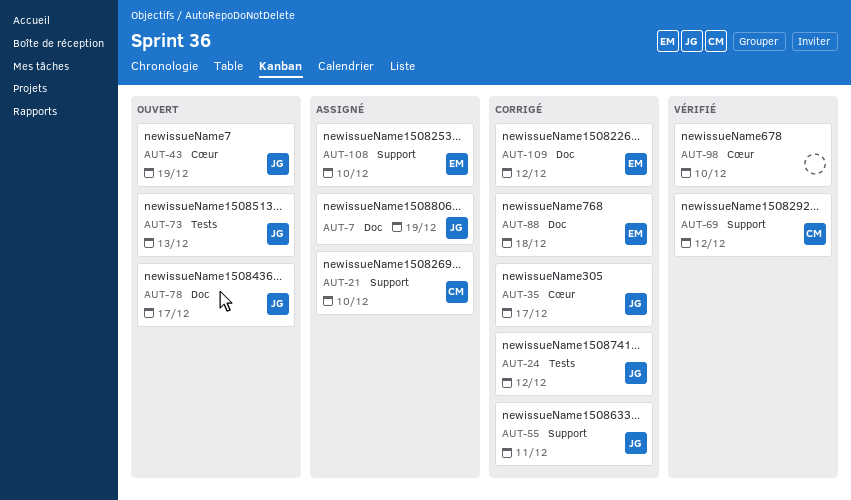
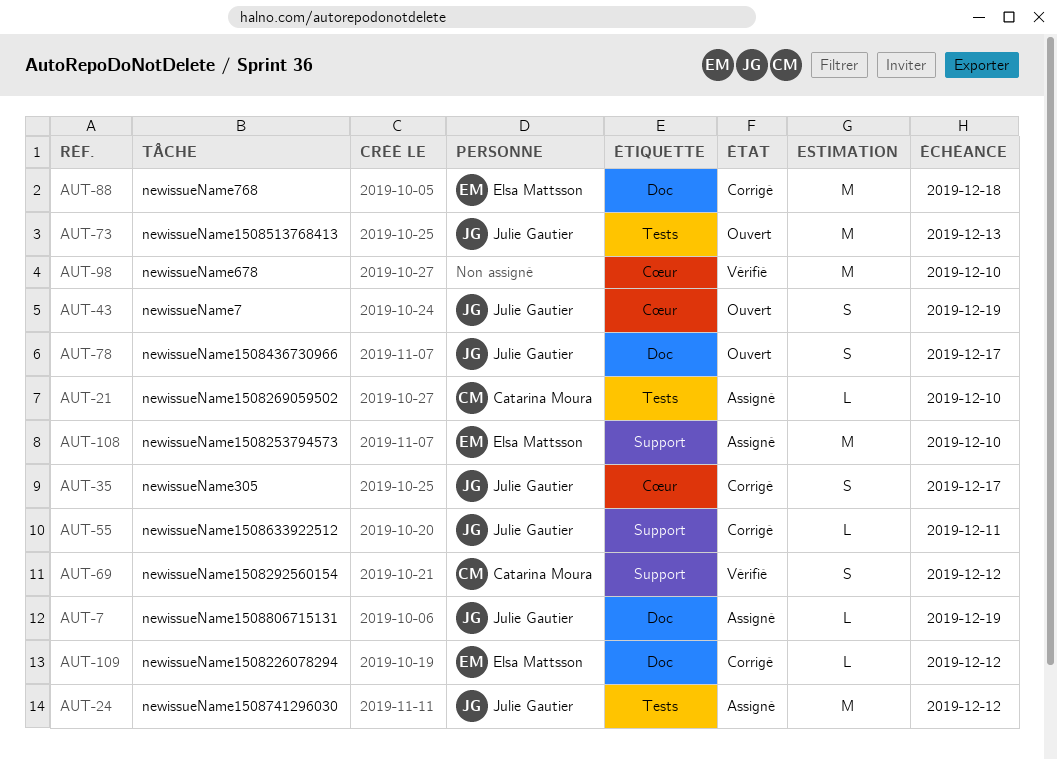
AUT-21, label: Support -> Tests
AUT-24, status: Corrigé -> Assigné

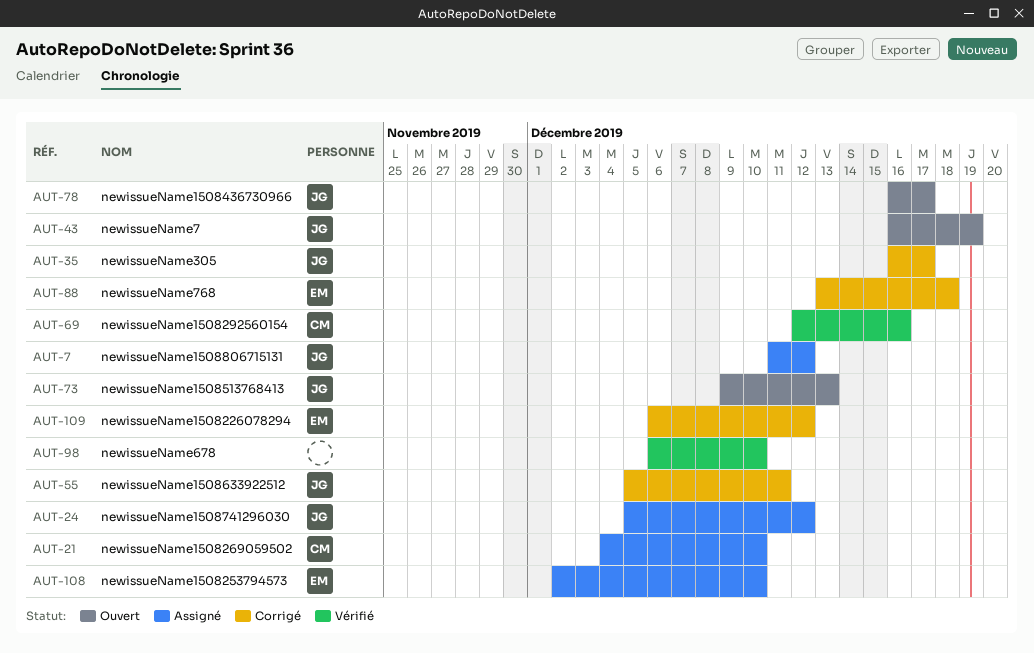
AUT-7, due: Dec 19 -> Dec 12
AUT-69, due: Dec 12 -> Dec 16

